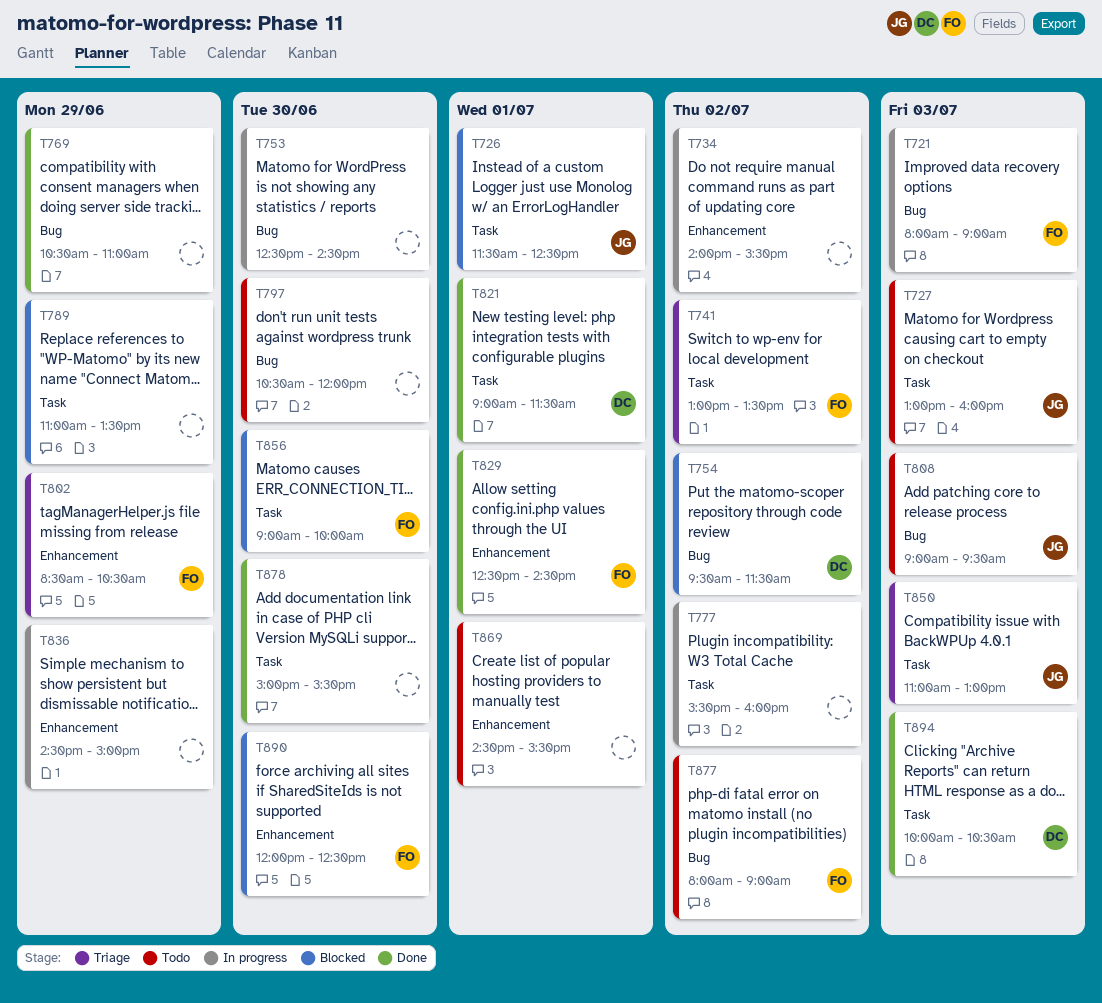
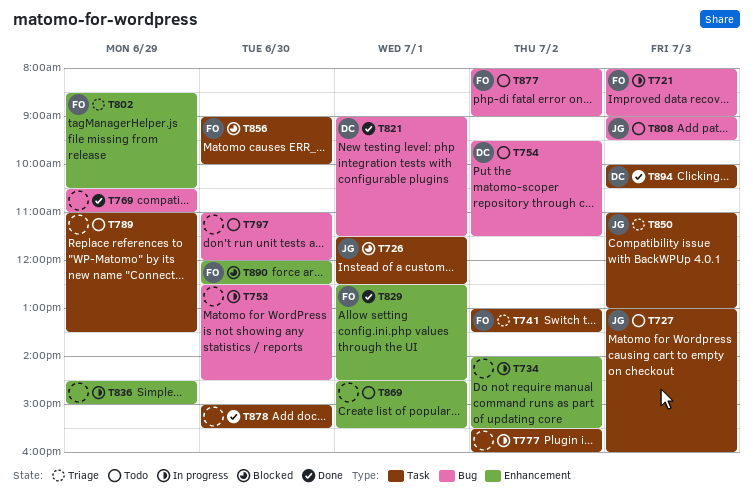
T754, status: Blocked -> Todo
T789, status: Blocked -> Todo
T797, begins: 10:30 -> 11:00
T821, label: Task -> Bug

